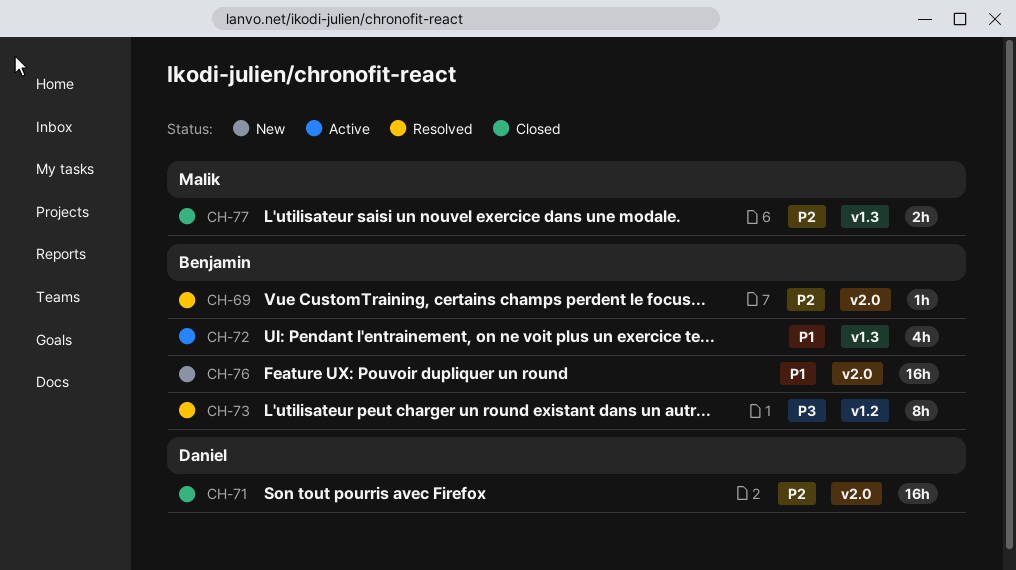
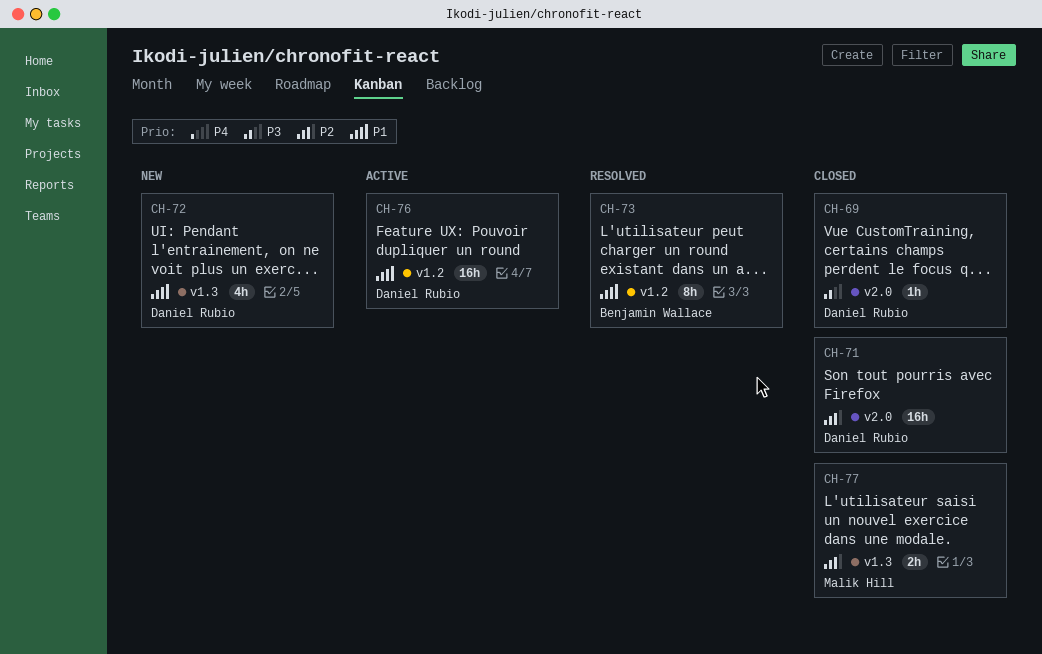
CH-69, status: Resolved -> Closed
CH-69, owner: Benjamin Wallace -> Daniel Rubio
CH-69, priority: P2 -> P3
CH-72, status: Active -> New
CH-72, owner: Benjamin Wallace -> Daniel Rubio
CH-73, priority: P3 -> P1
CH-76, status: New -> Active
CH-76, owner: Benjamin Wallace -> Daniel Rubio
CH-76, label: v2.0 -> v1.2

